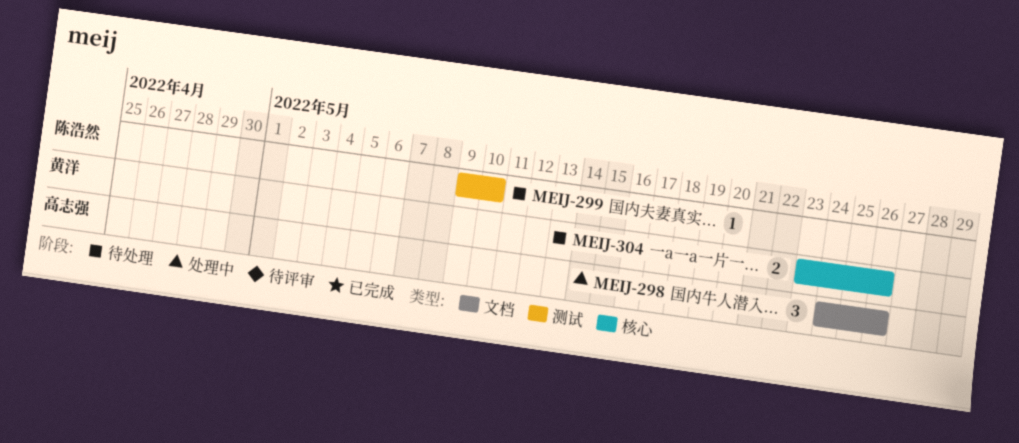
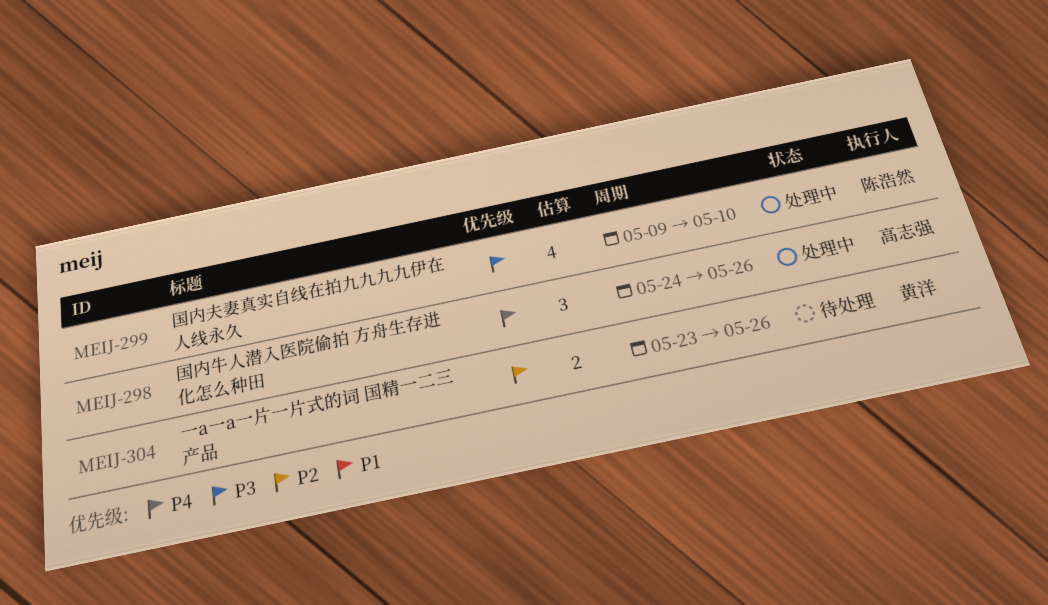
MEIJ-299, status: 待处理 -> 处理中
MEIJ-299, estimate: 1 -> 4

